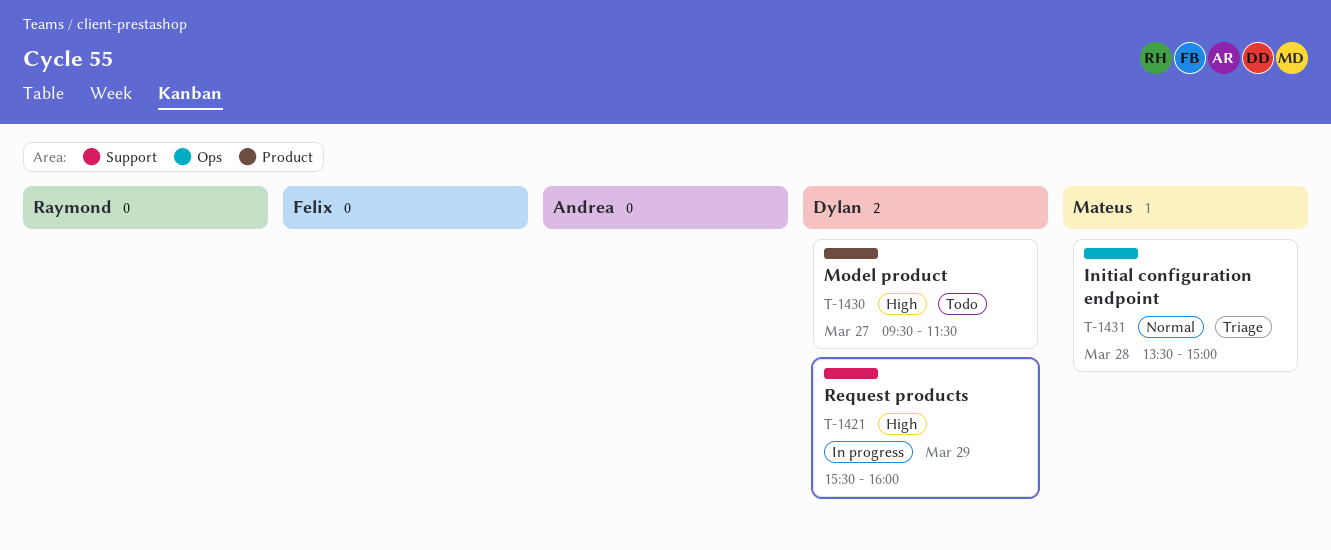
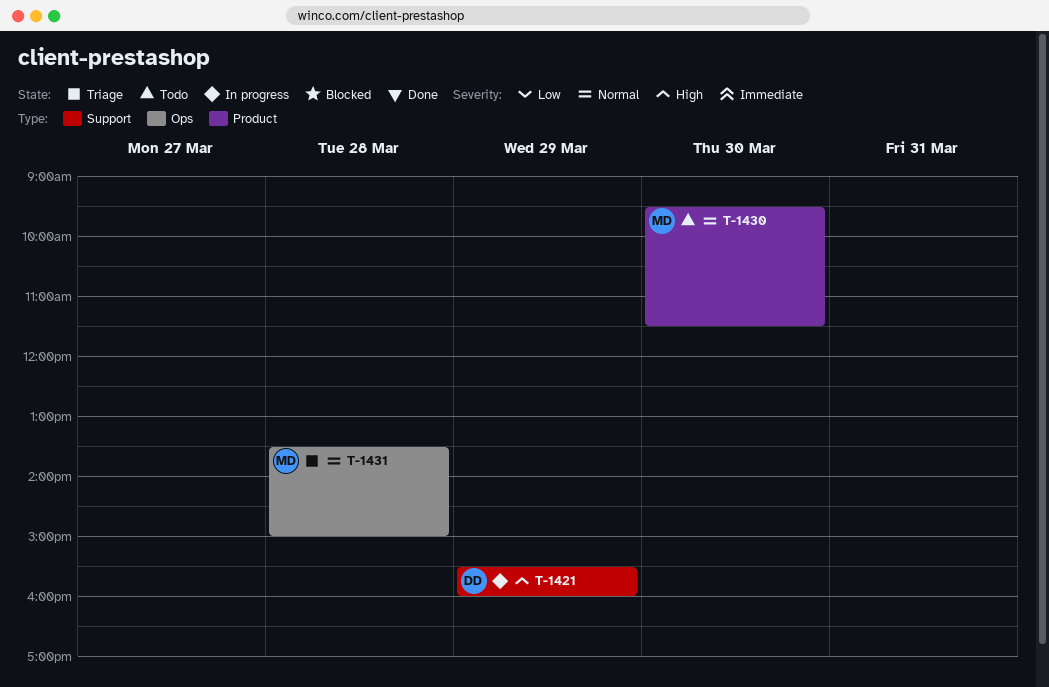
T-1430, owner: Dylan -> Mateus
T-1430, priority: High -> Normal
T-1430, day: Mar 27 -> Mar 30

